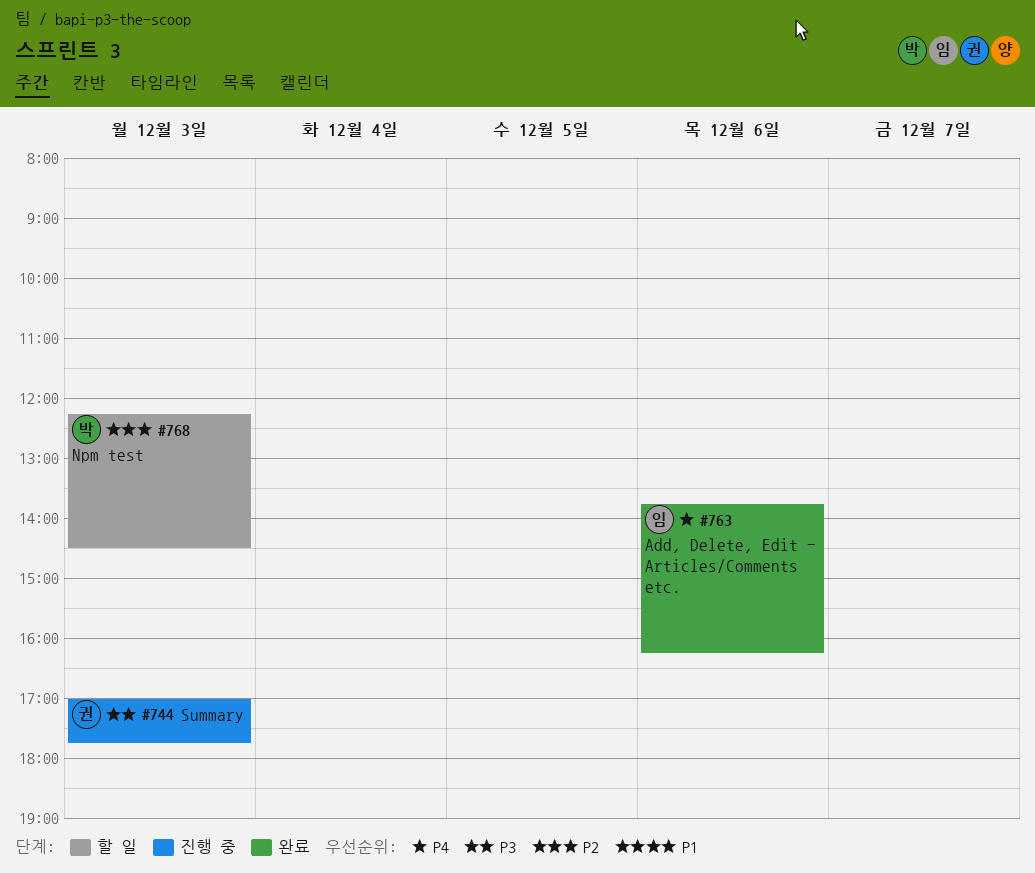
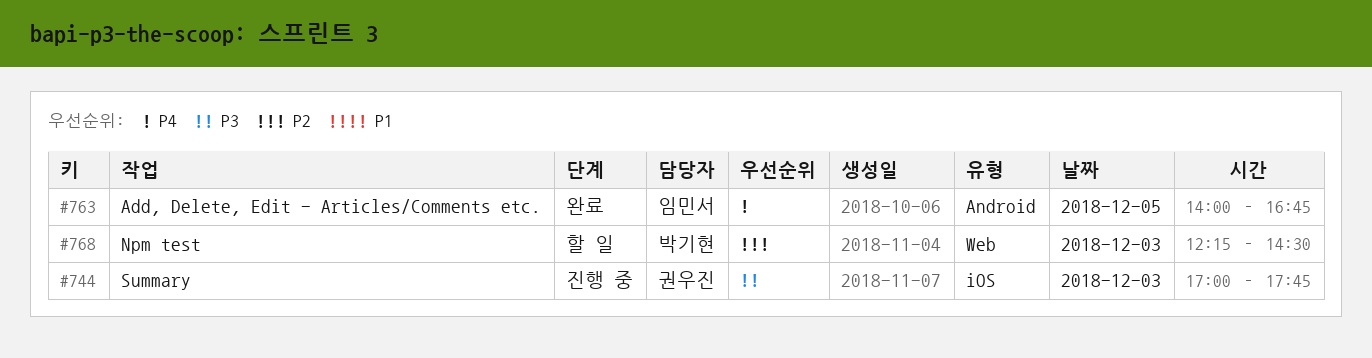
#763, day: Dec 6 -> Dec 5
#763, begins: 13:45 -> 14:00
#763, ends: 16:15 -> 16:45

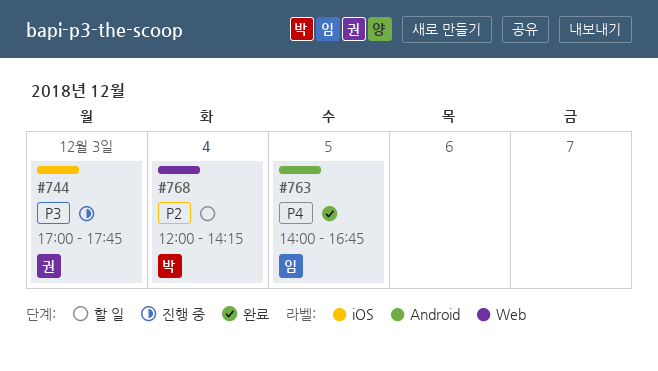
#768, day: Dec 3 -> Dec 4
#768, begins: 12:15 -> 12:00
#768, ends: 14:30 -> 14:15

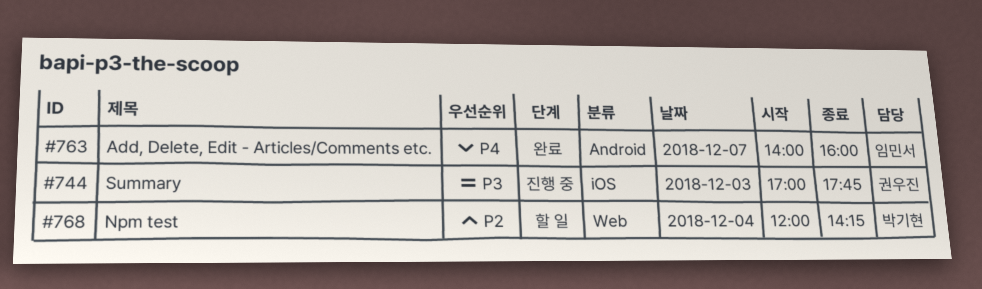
#763, day: Dec 5 -> Dec 7
#763, ends: 16:45 -> 16:00

